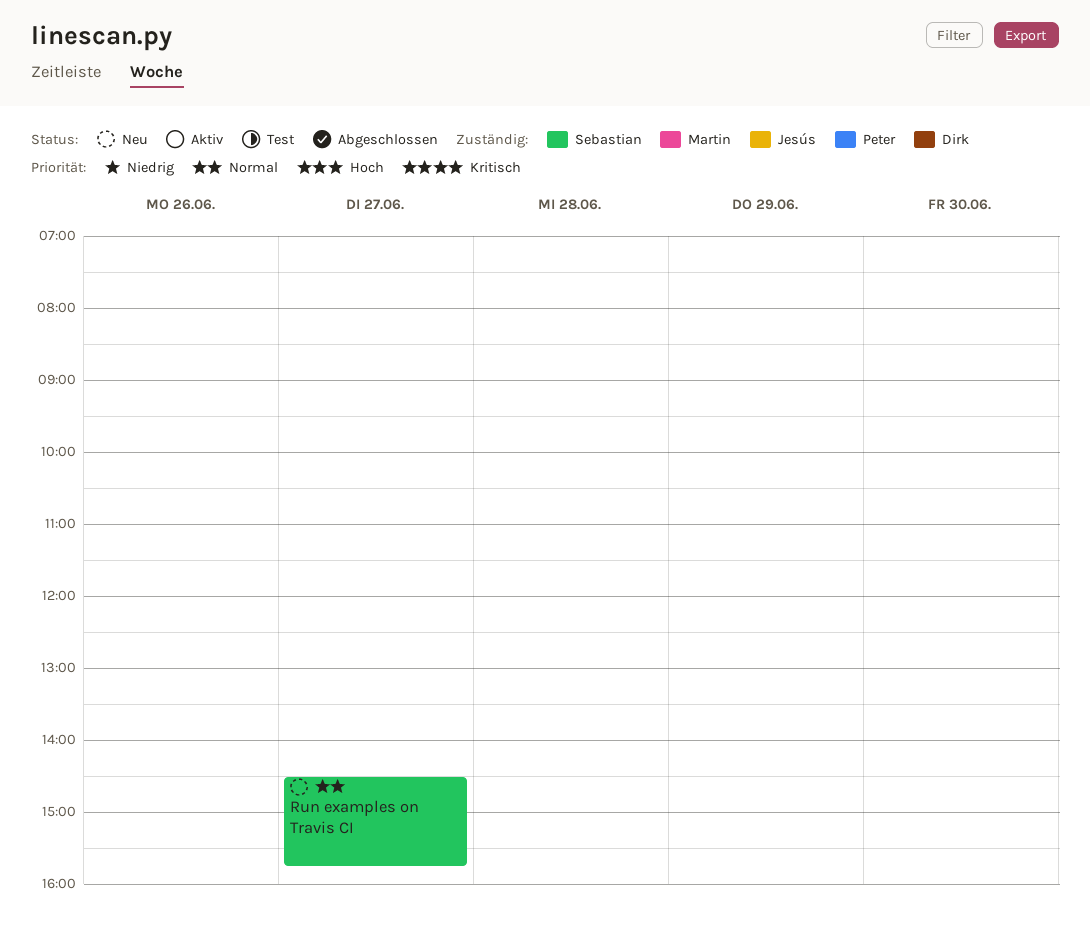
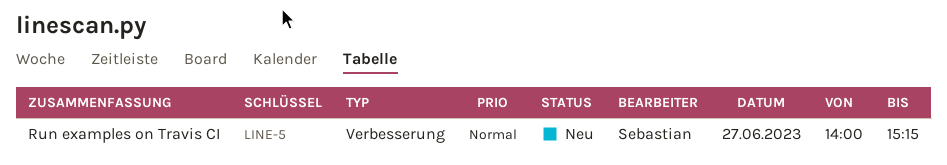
Run examples on Travis CI, begins: 14:30 -> 14:00
Run examples on Travis CI, ends: 15:45 -> 15:15

